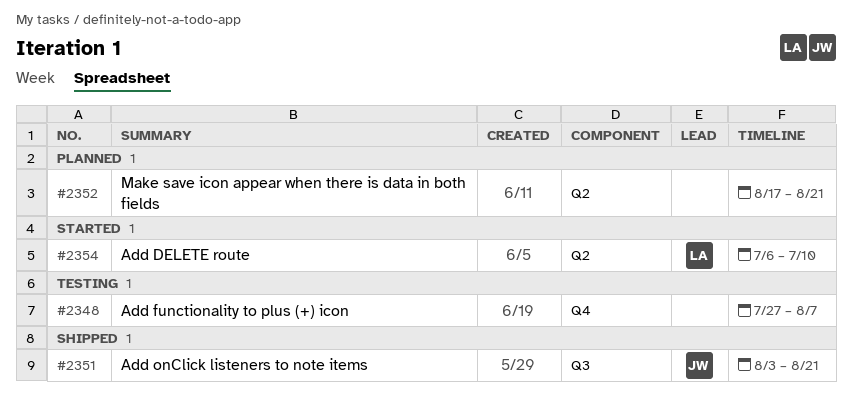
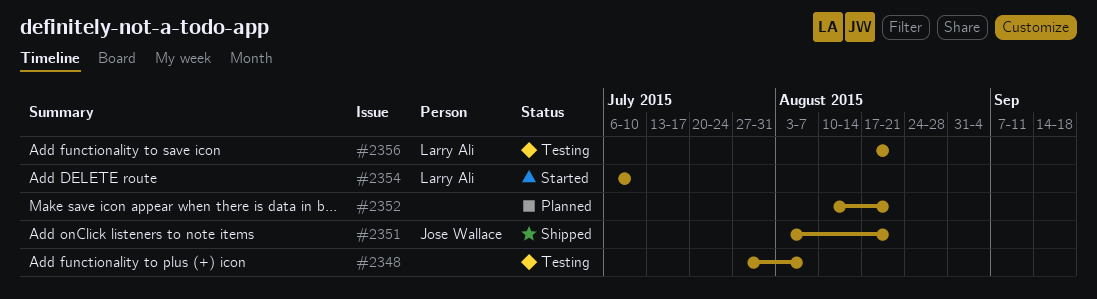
#2352, start: Aug 17 -> Aug 10
#2356: none -> present

